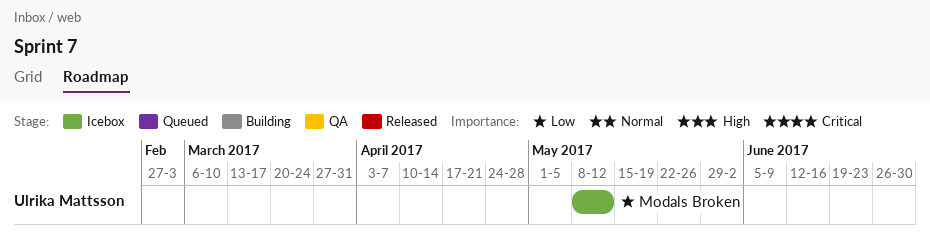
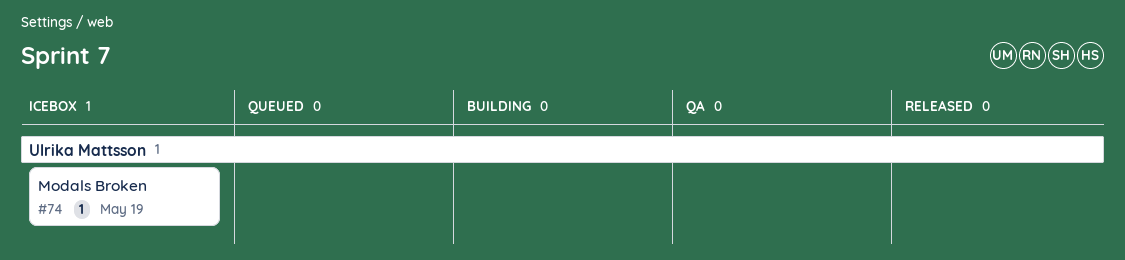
Modals Broken, due: May 12 -> May 19

